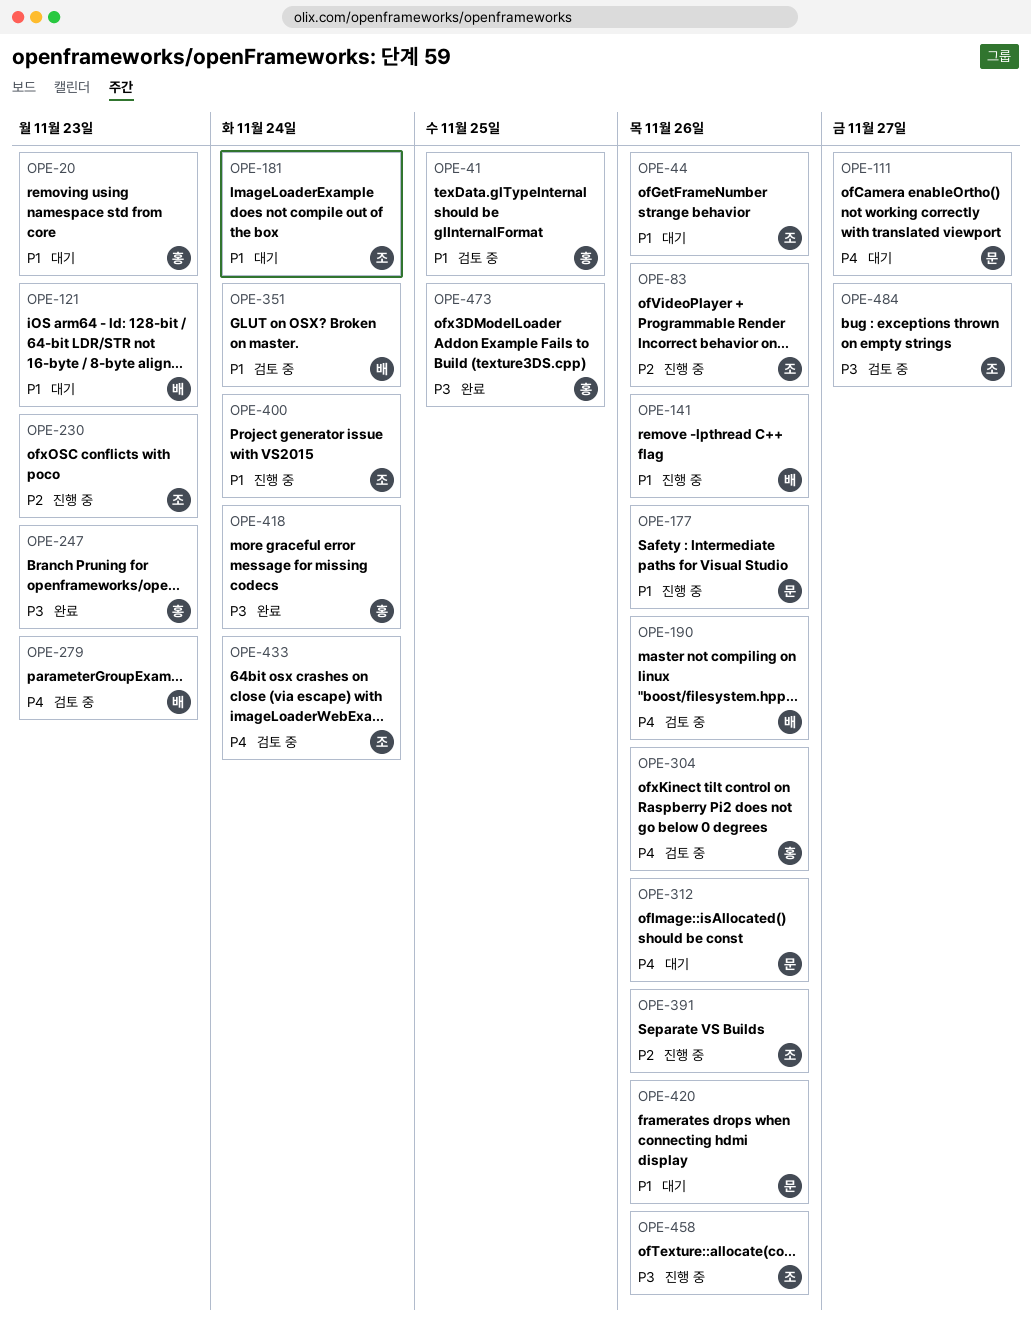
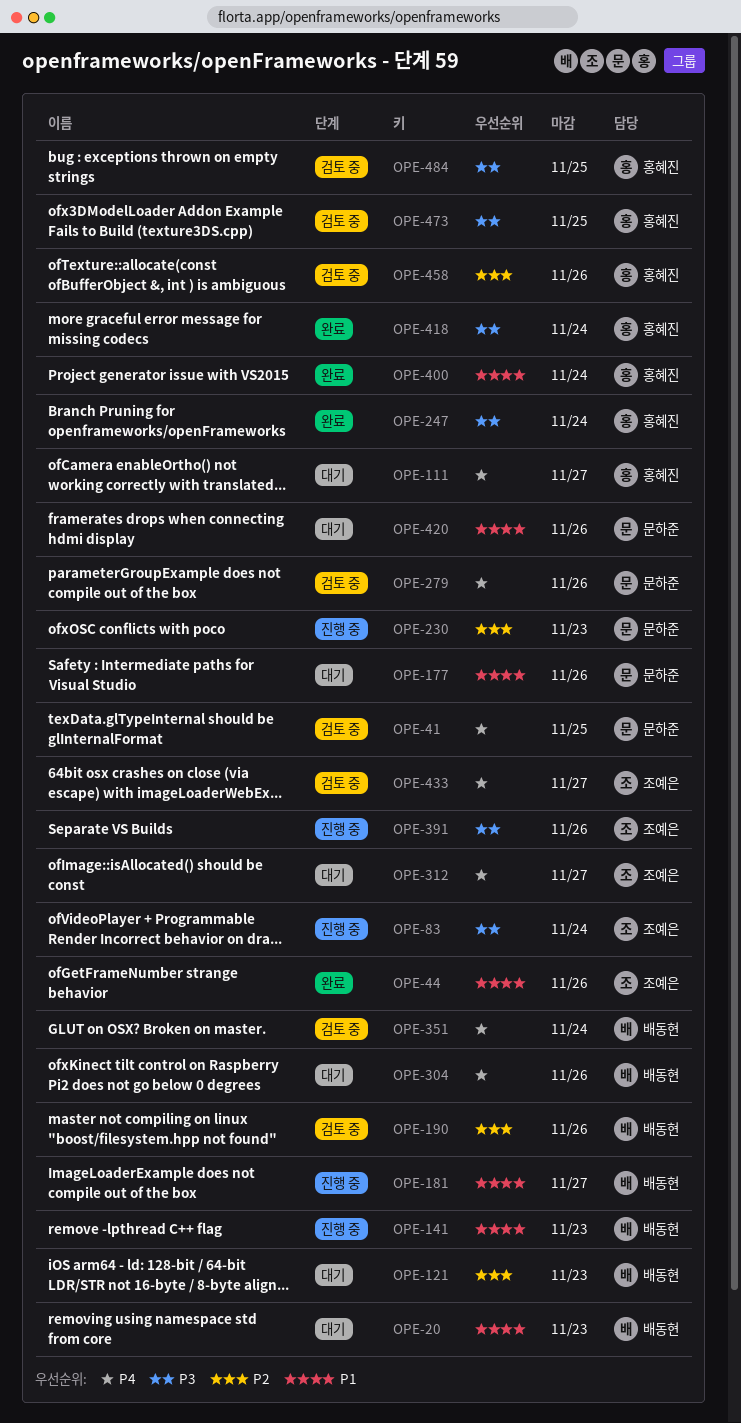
OPE-20, owner: 홍혜진 -> 배동현
OPE-41, owner: 홍혜진 -> 문하준
OPE-41, priority: P1 -> P4
OPE-44, status: 대기 -> 완료
OPE-83, priority: P2 -> P3
OPE-83, due: Nov 26 -> Nov 24
OPE-111, owner: 문하준 -> 홍혜진
OPE-121, priority: P1 -> P2
OPE-141, due: Nov 26 -> Nov 23
OPE-177, status: 진행 중 -> 대기
OPE-181, status: 대기 -> 진행 중
OPE-181, owner: 조예은 -> 배동현
OPE-181, due: Nov 24 -> Nov 27
OPE-190, priority: P4 -> P2
OPE-230, owner: 조예은 -> 문하준
OPE-247, due: Nov 23 -> Nov 24
OPE-279, owner: 배동현 -> 문하준
OPE-279, due: Nov 23 -> Nov 26
OPE-304, status: 검토 중 -> 대기
OPE-304, owner: 홍혜진 -> 배동현
OPE-312, owner: 문하준 -> 조예은
OPE-312, due: Nov 26 -> Nov 27
OPE-351, priority: P1 -> P4
OPE-391, priority: P2 -> P3
OPE-400, status: 진행 중 -> 완료
OPE-400, owner: 조예은 -> 홍혜진
OPE-433, due: Nov 24 -> Nov 27
OPE-458, status: 진행 중 -> 검토 중
OPE-458, owner: 조예은 -> 홍혜진
OPE-458, priority: P3 -> P2
OPE-473, status: 완료 -> 검토 중
OPE-484, owner: 조예은 -> 홍혜진
OPE-484, due: Nov 27 -> Nov 25

